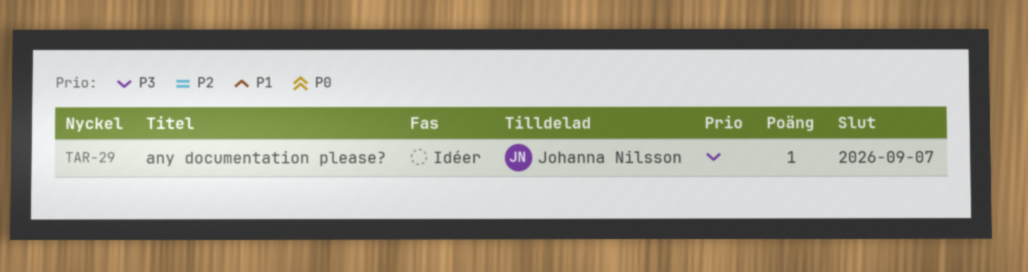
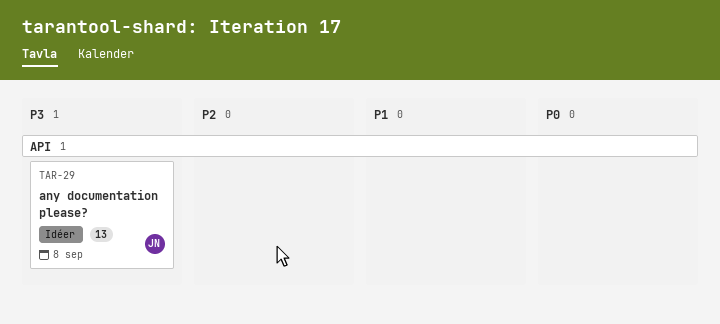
TAR-29, estimate: 1 -> 13
TAR-29, due: Sep 7 -> Sep 8

